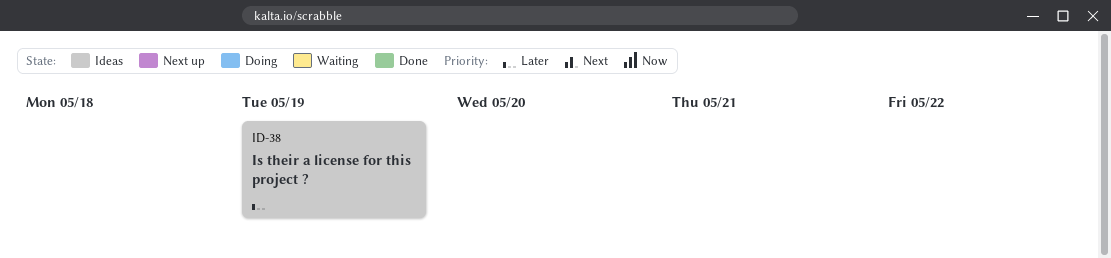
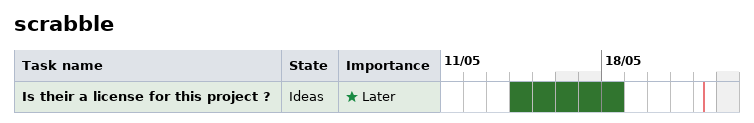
Is their a license for this project ?, due: May 19 -> May 18

